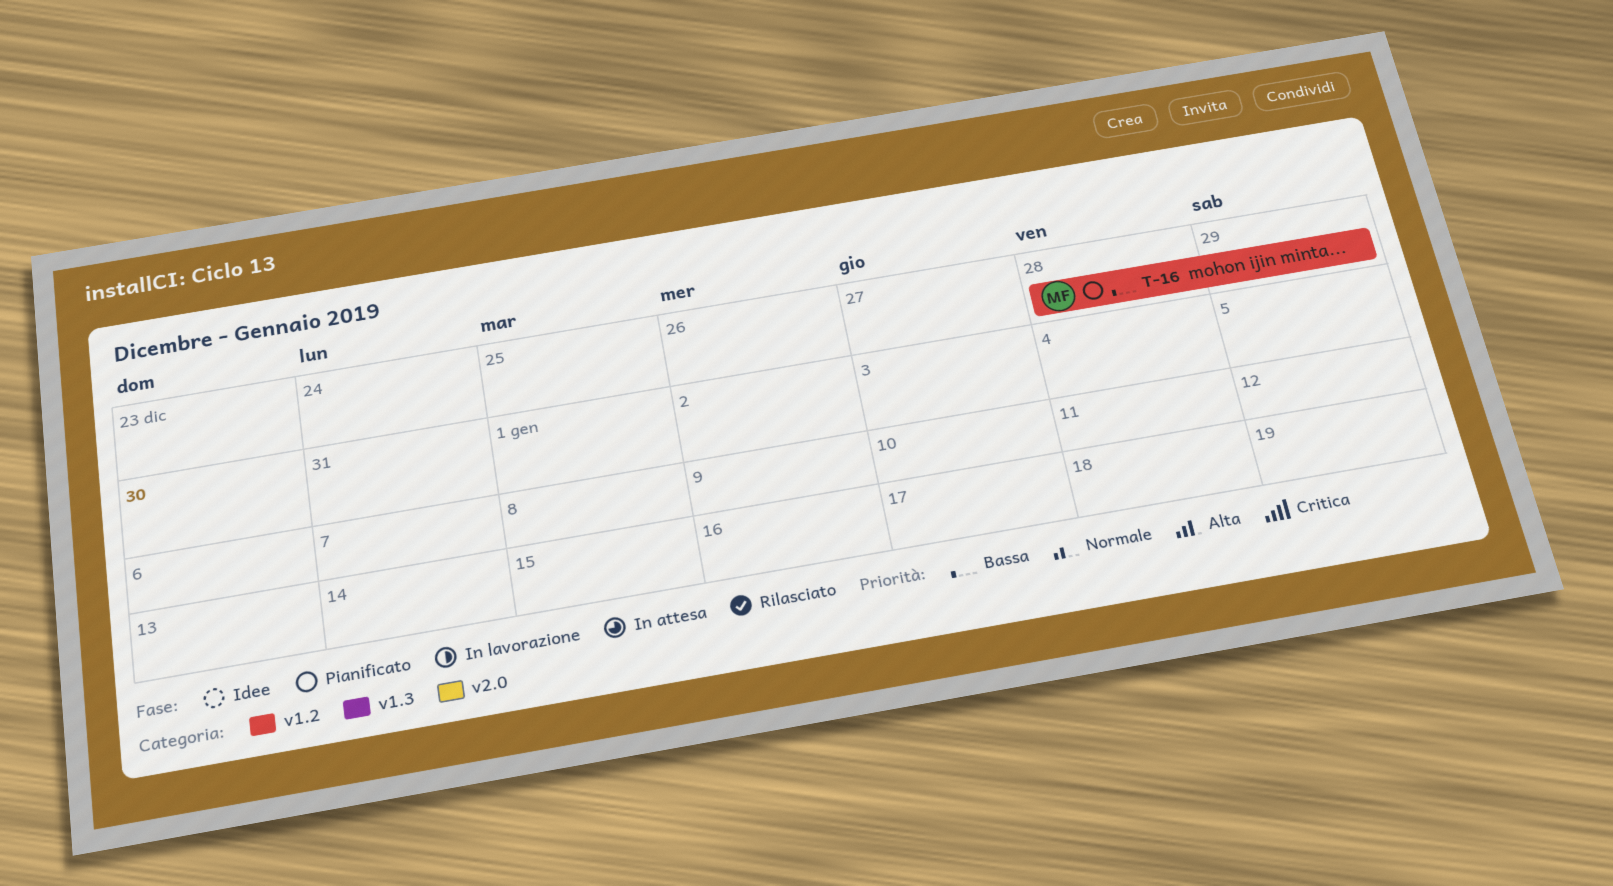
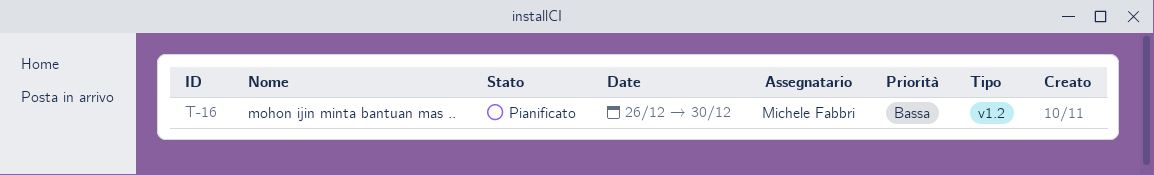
T-16, start: Dec 28 -> Dec 26
T-16, due: Dec 29 -> Dec 30

